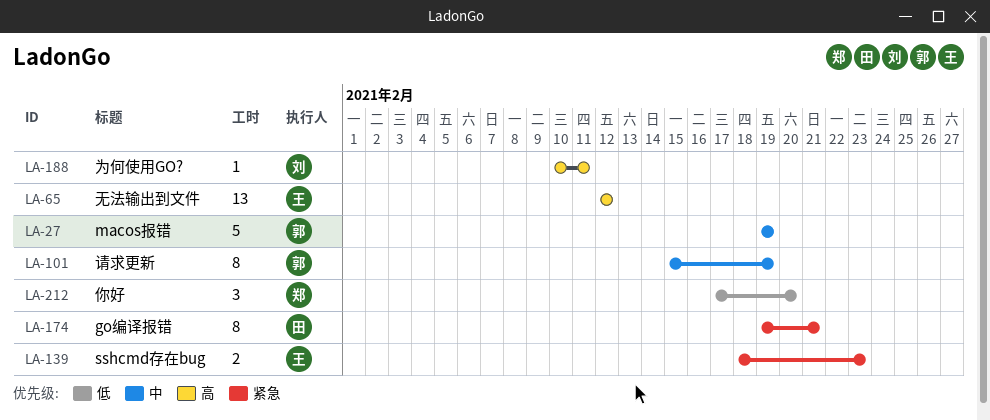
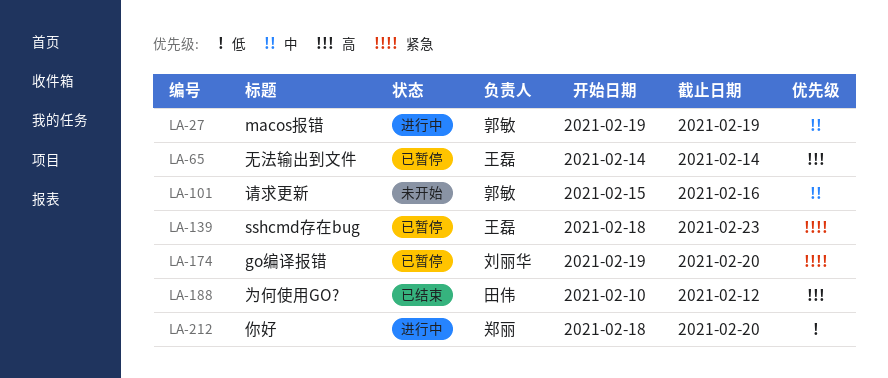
LA-65, start: Feb 12 -> Feb 14
LA-65, due: Feb 12 -> Feb 14
LA-101, due: Feb 19 -> Feb 16
LA-174, owner: 田伟 -> 刘丽华
LA-174, due: Feb 21 -> Feb 20
LA-188, owner: 刘丽华 -> 田伟
LA-188, due: Feb 11 -> Feb 12
LA-212, start: Feb 17 -> Feb 18

